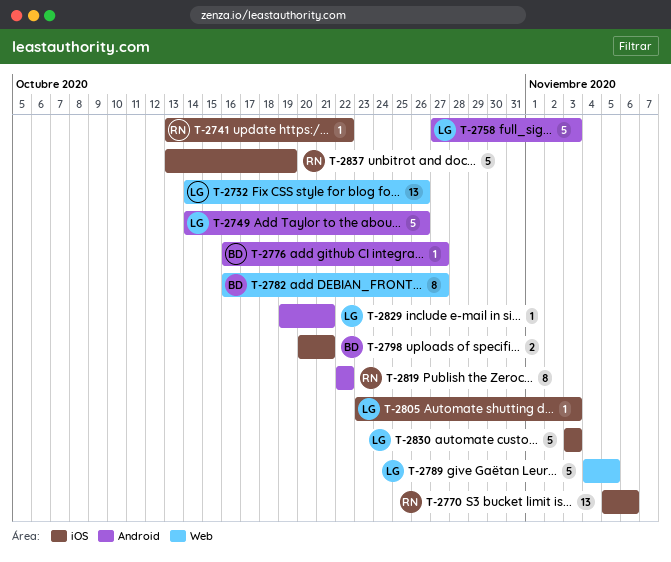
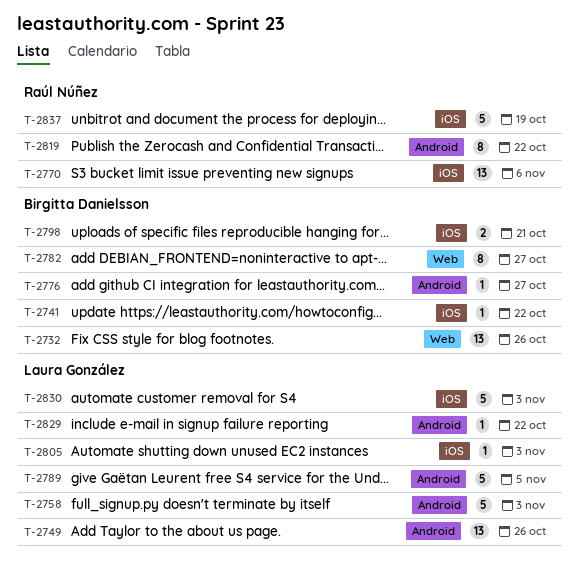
T-2732, owner: Laura González -> Birgitta Danielsson
T-2741, owner: Raúl Núñez -> Birgitta Danielsson
T-2749, estimate: 5 -> 13
T-2789, label: Web -> Android
T-2829, due: Oct 21 -> Oct 22

